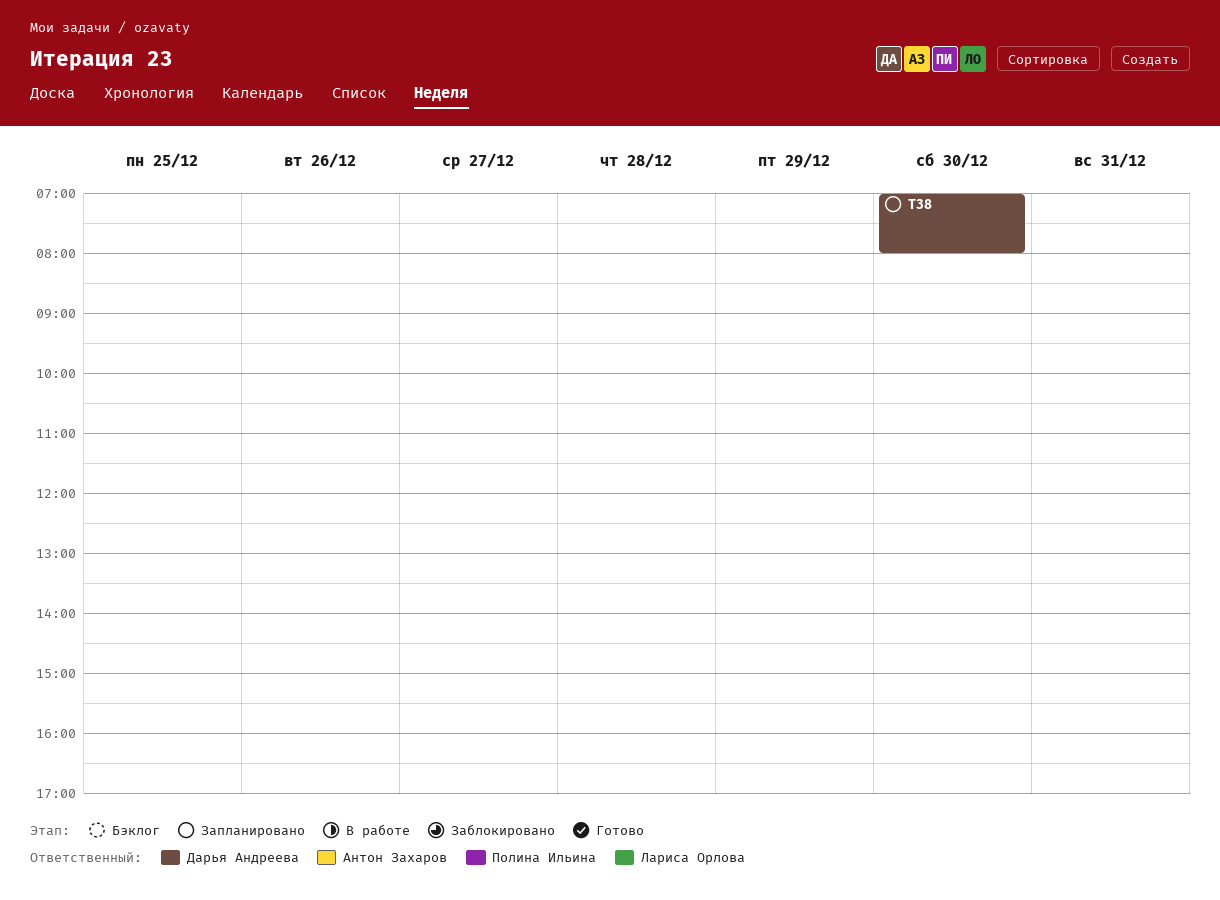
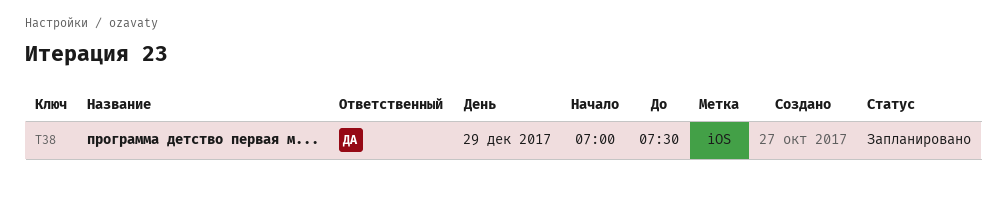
T38, day: Dec 30 -> Dec 29
T38, ends: 08:00 -> 07:30

